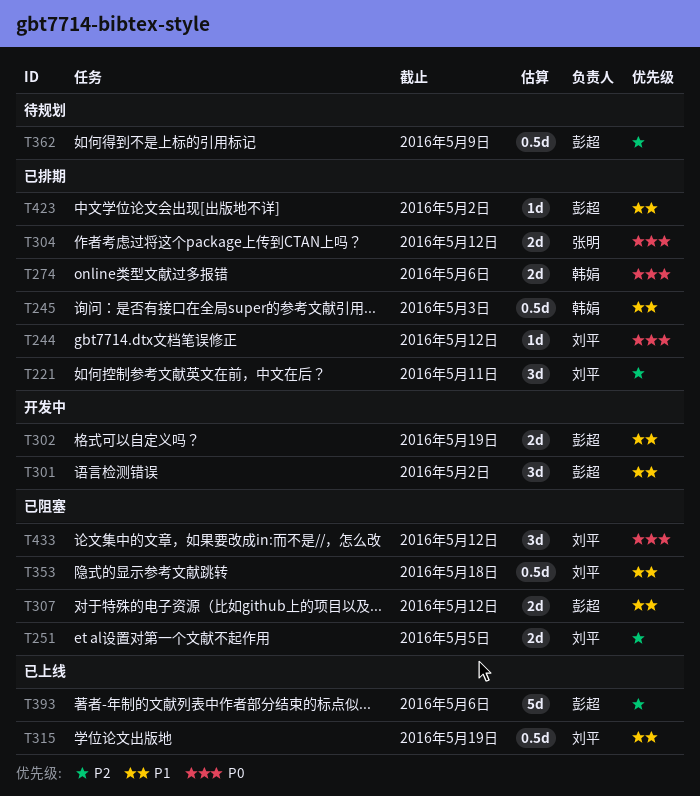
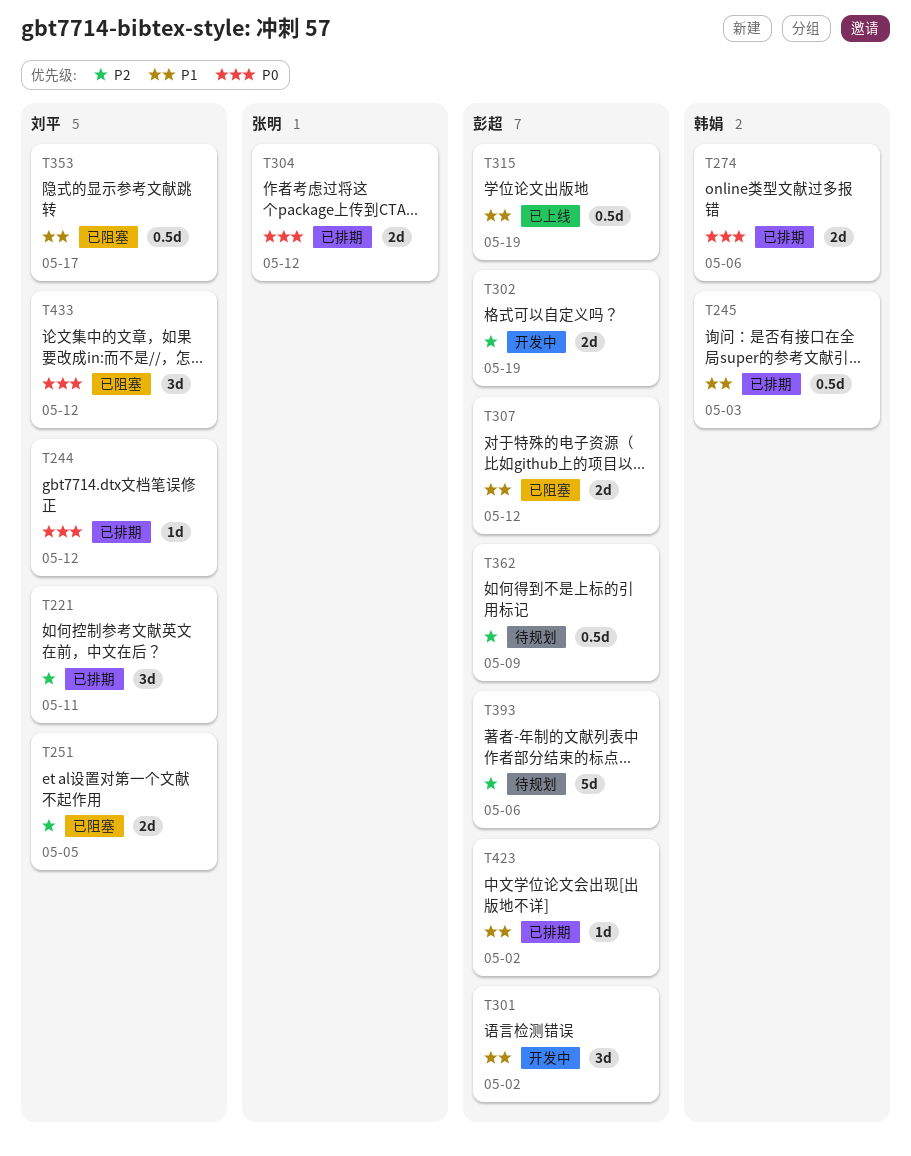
T302, priority: P1 -> P2
T315, owner: 刘平 -> 彭超
T353, due: May 18 -> May 17
T393, status: 已上线 -> 待规划

